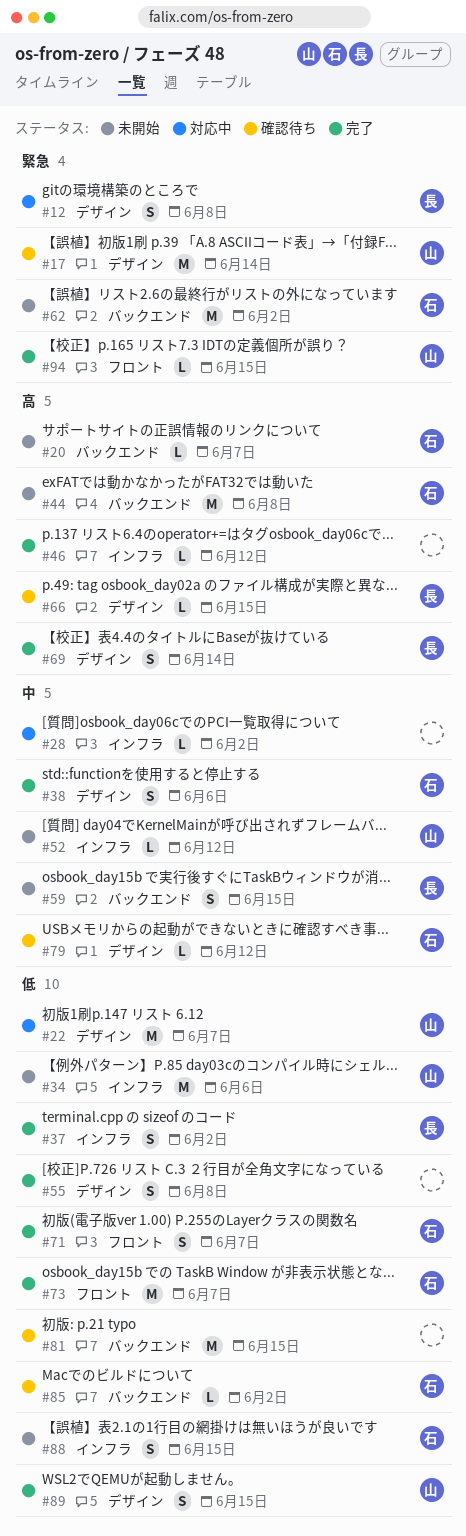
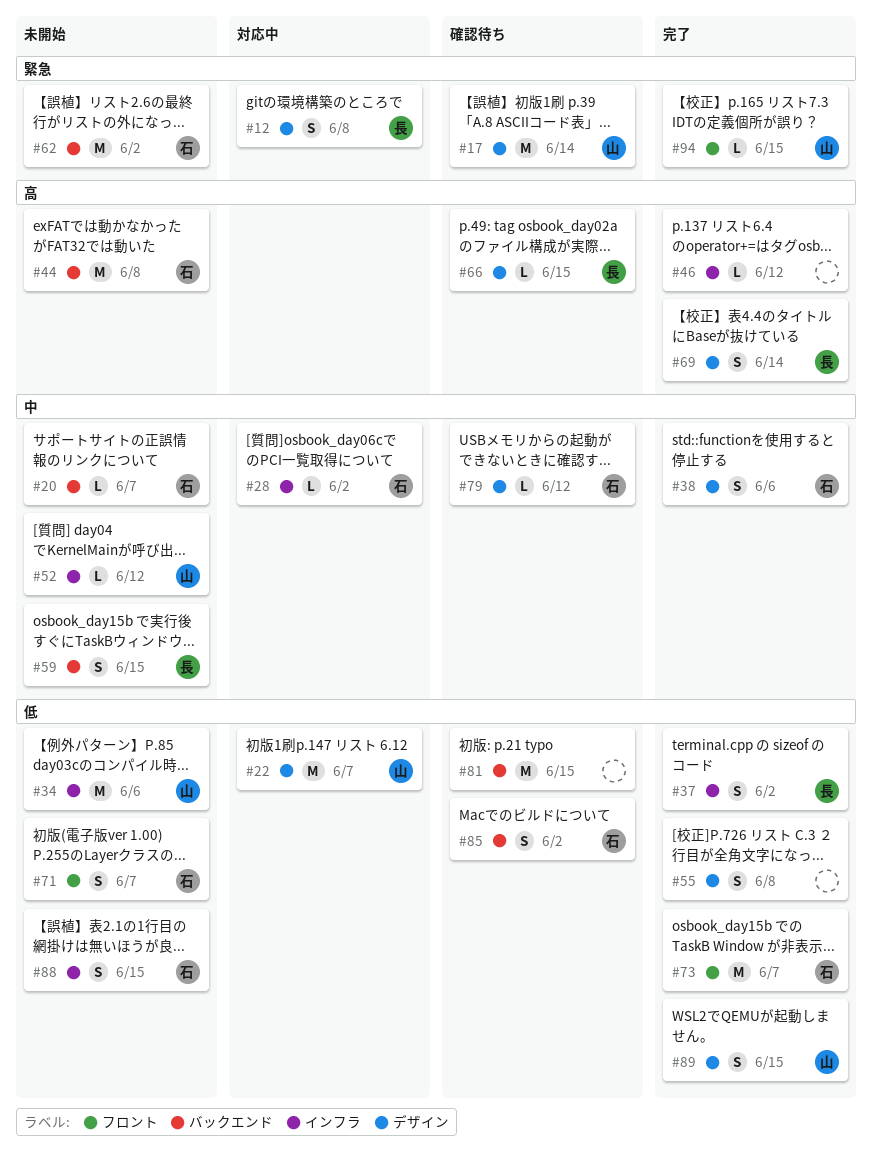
#20, priority: 高 -> 中
#28, owner: none -> 石
#71, status: 完了 -> 未開始
#85, estimate: L -> S

